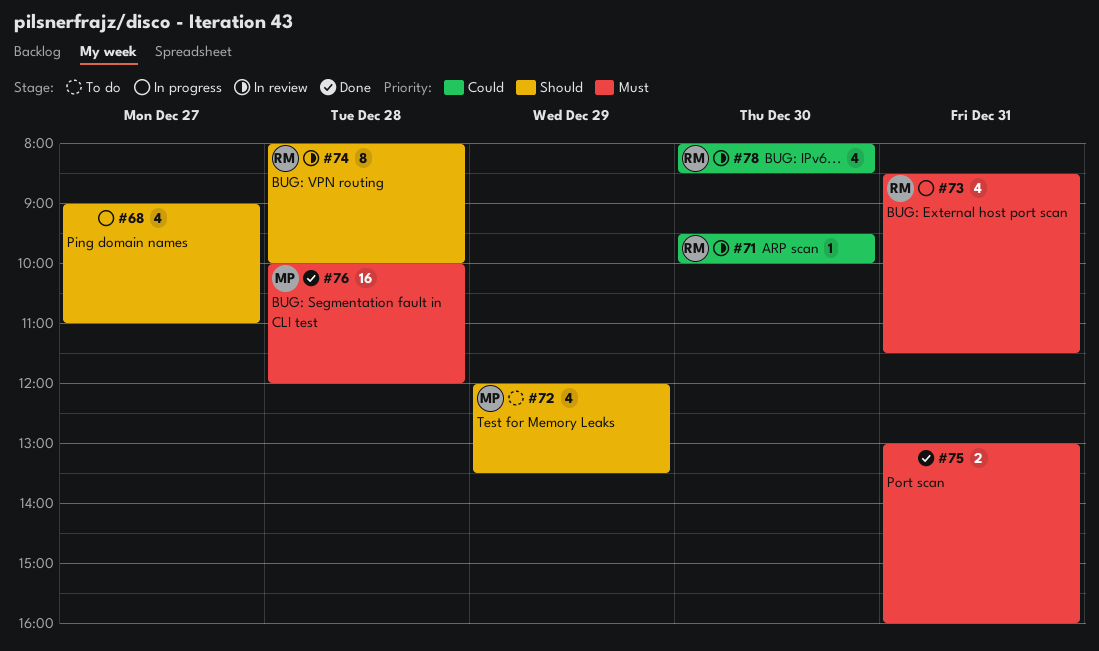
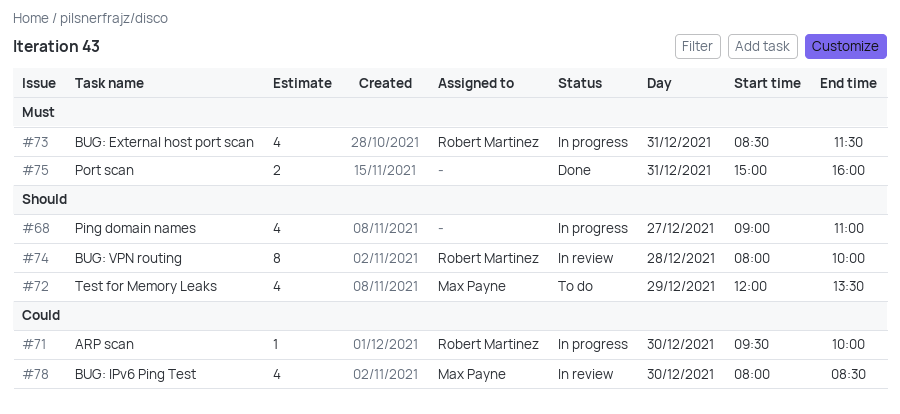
#71, status: In review -> In progress
#75, begins: 13:00 -> 15:00
#76: present -> none
#78, owner: Robert Martinez -> Max Payne

